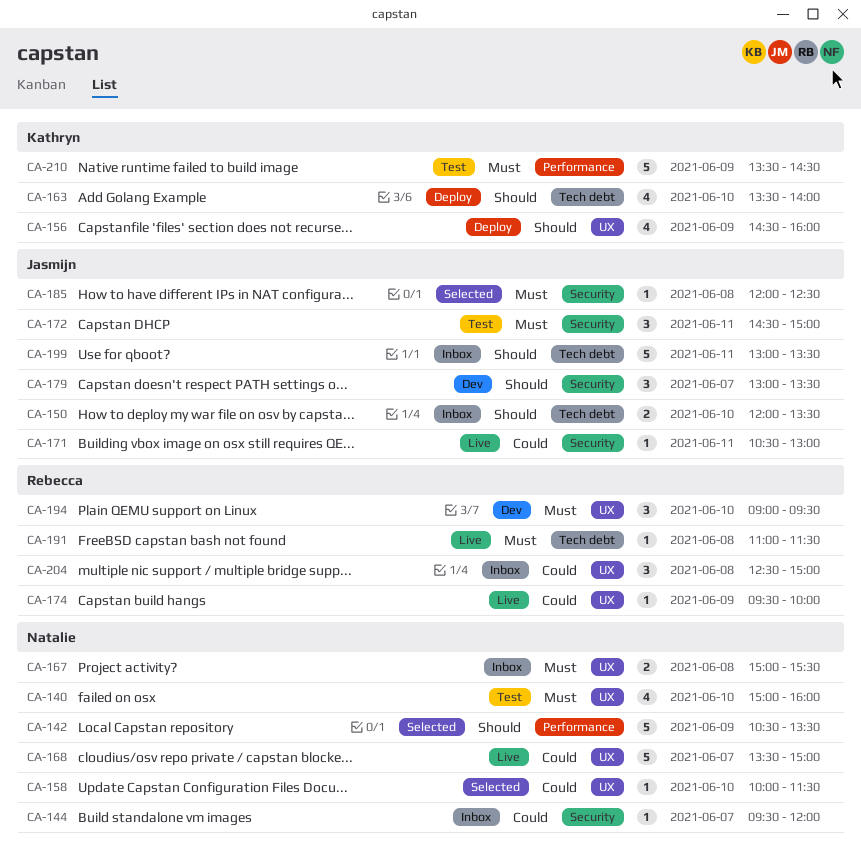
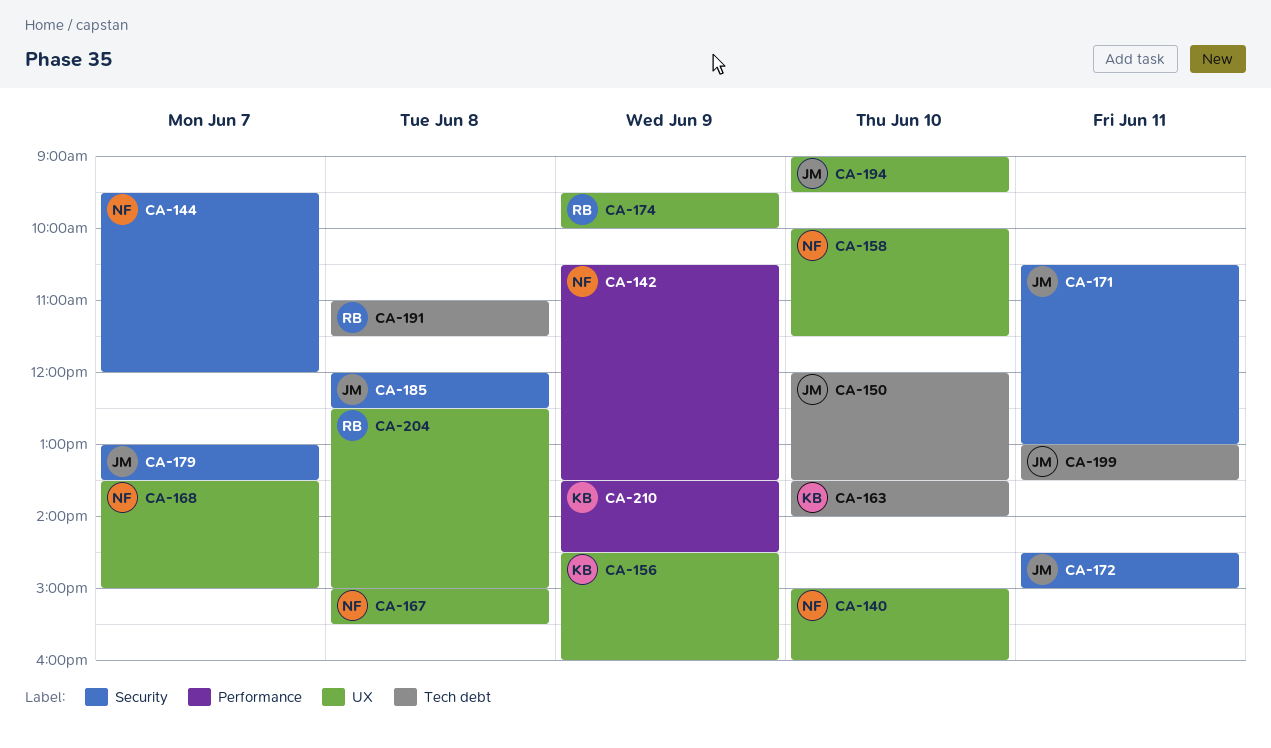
CA-194, owner: Rebecca -> Jasmijn

